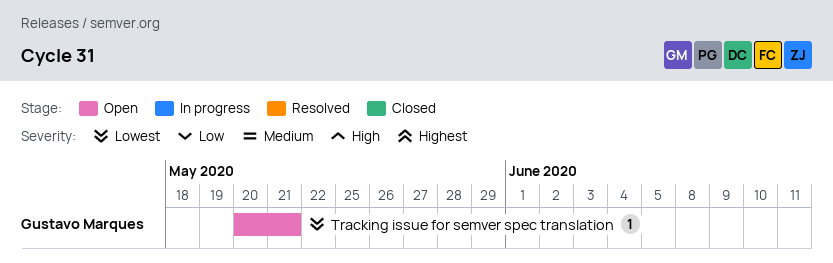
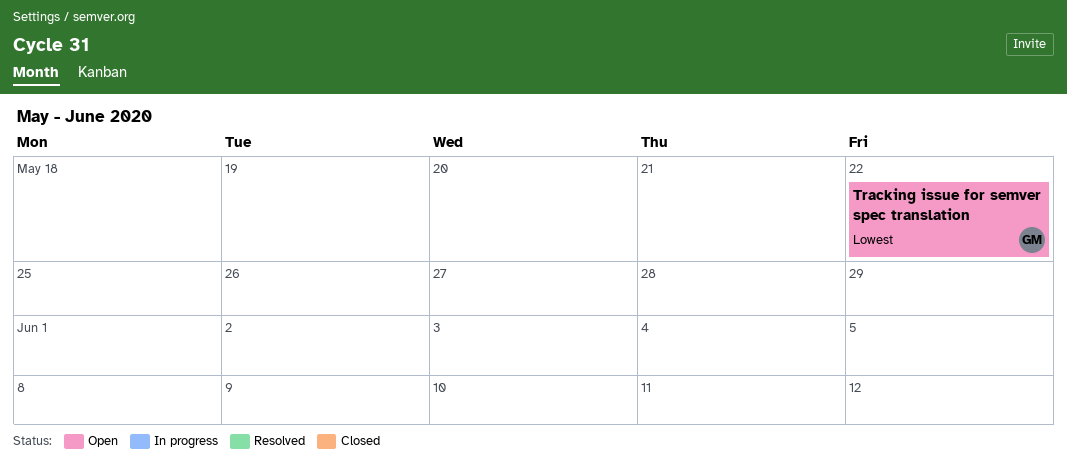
Tracking issue for semver spec translation, due: May 21 -> May 22

